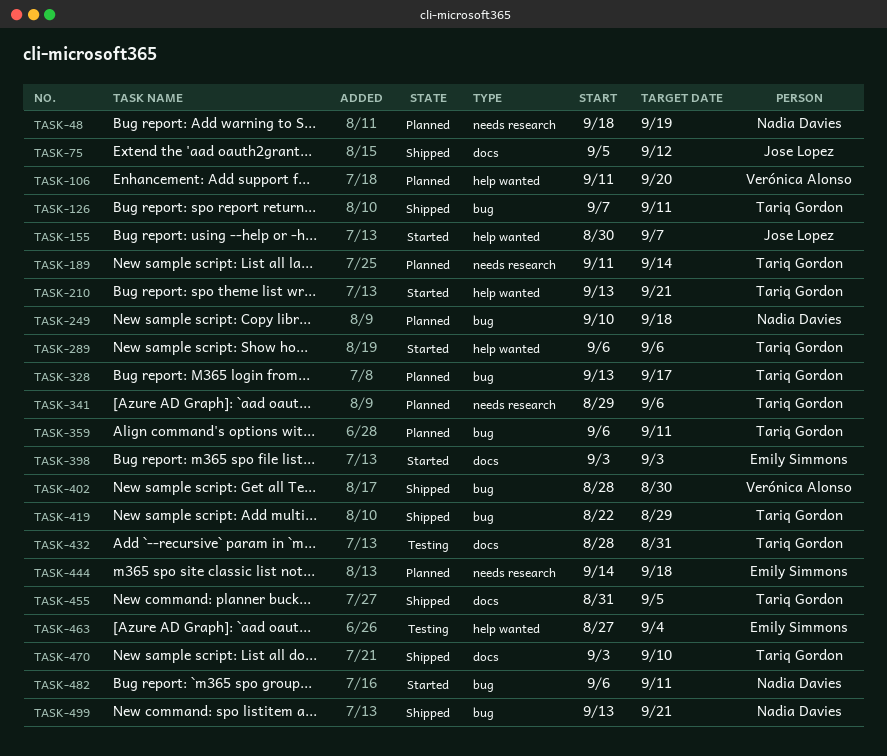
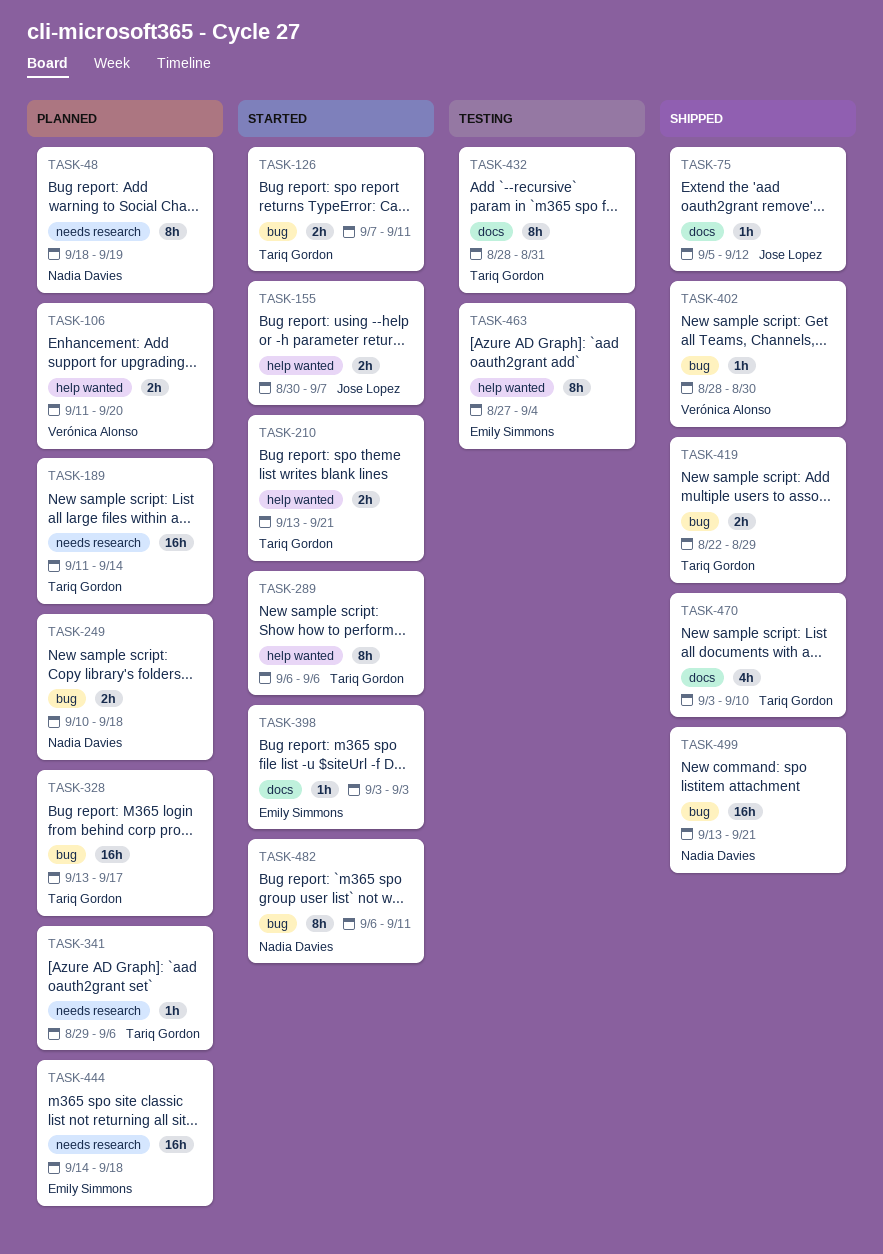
TASK-126, status: Shipped -> Started
TASK-359: present -> none
TASK-455: present -> none

